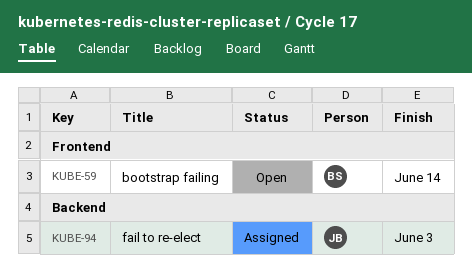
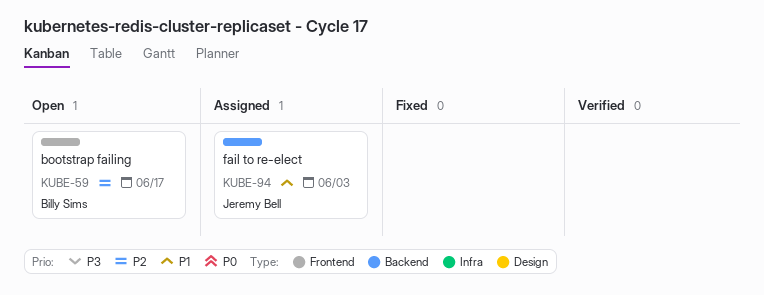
KUBE-59, due: Jun 14 -> Jun 17

